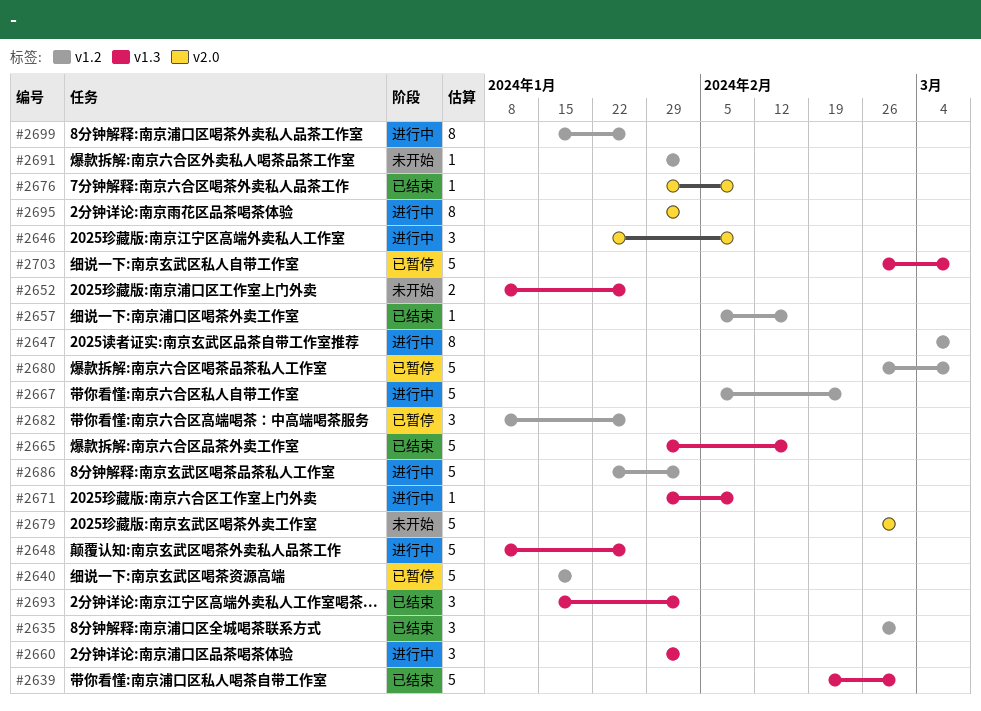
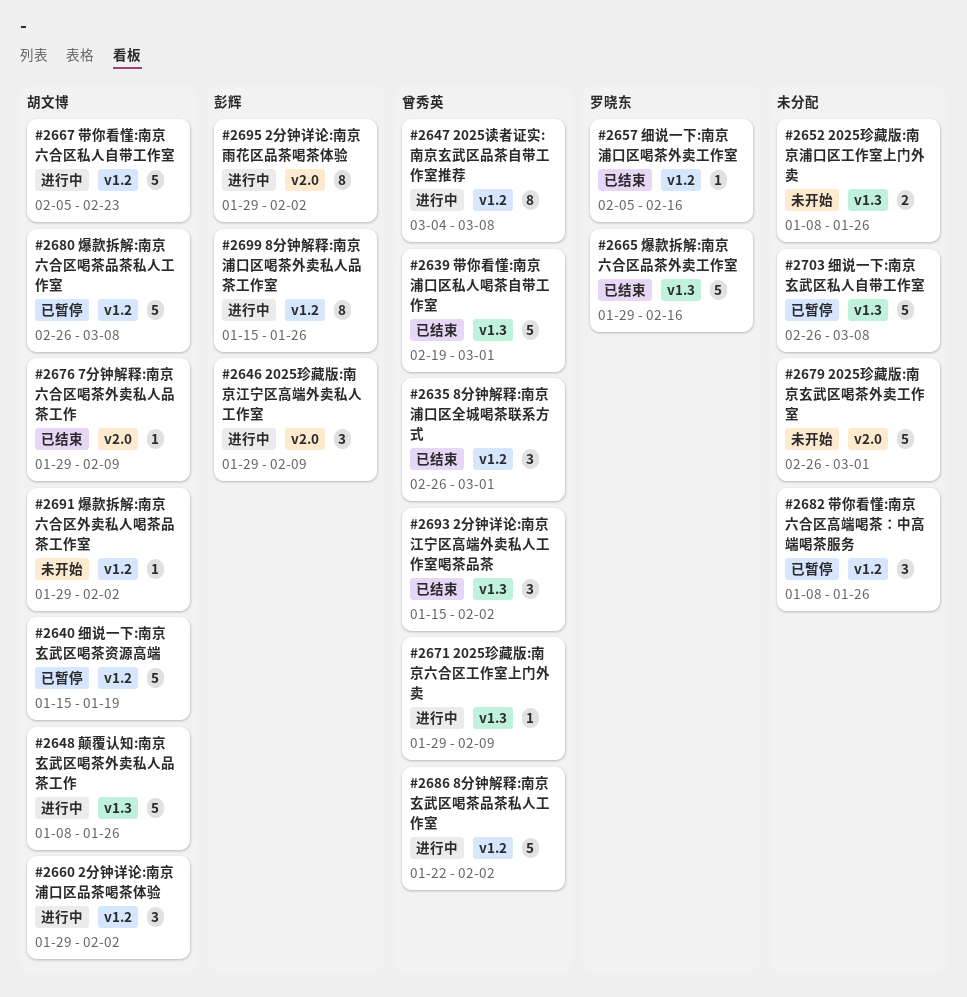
#2646, start: Jan 22 -> Jan 29
#2660, label: v1.3 -> v1.2

